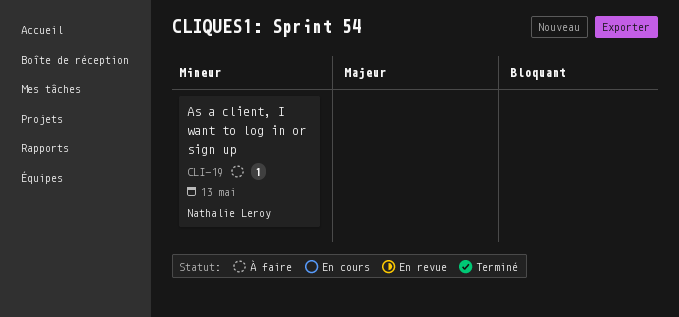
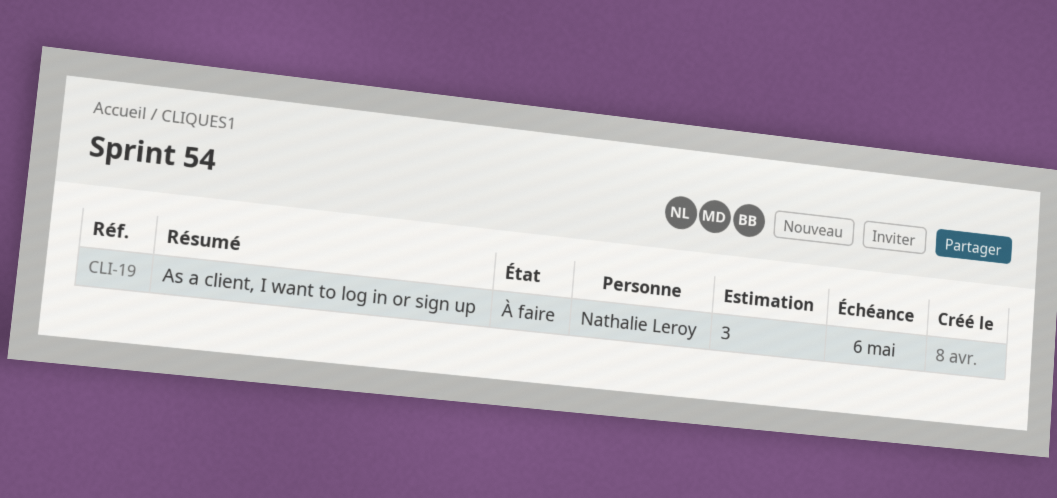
CLI-19, estimate: 1 -> 3
CLI-19, due: May 13 -> May 6

